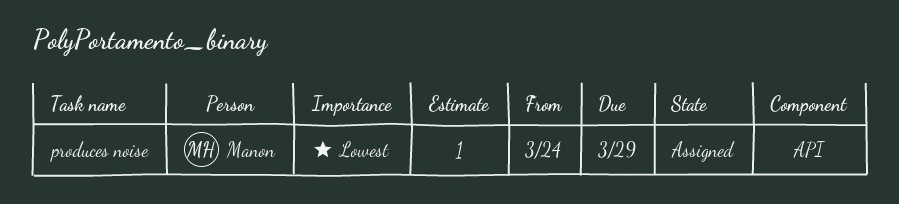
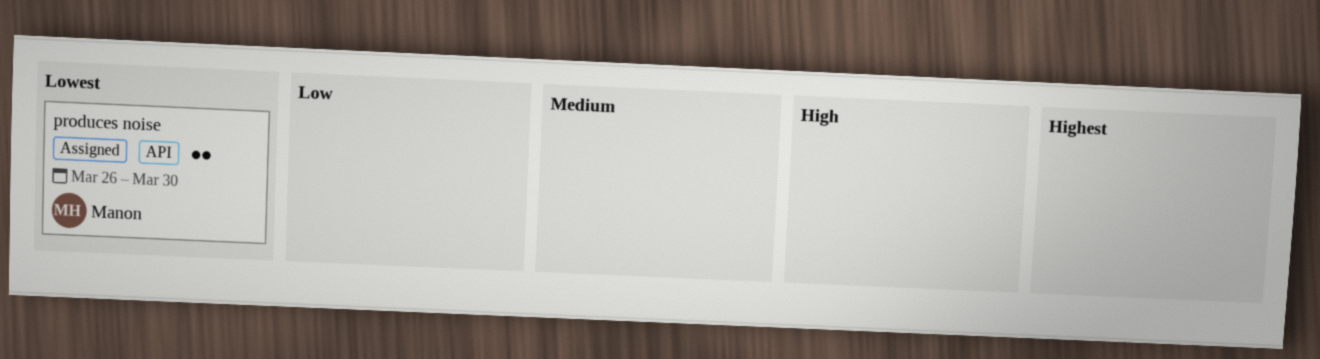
produces noise, estimate: 1 -> 2
produces noise, start: Mar 24 -> Mar 26
produces noise, due: Mar 29 -> Mar 30

